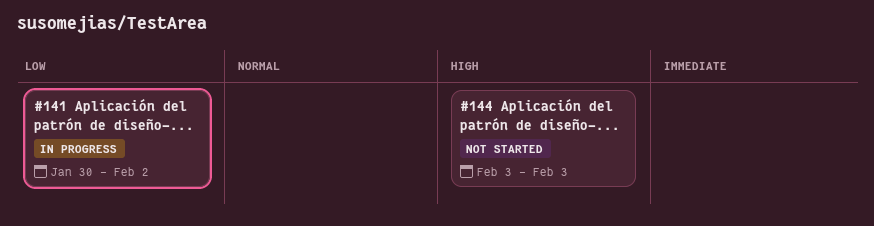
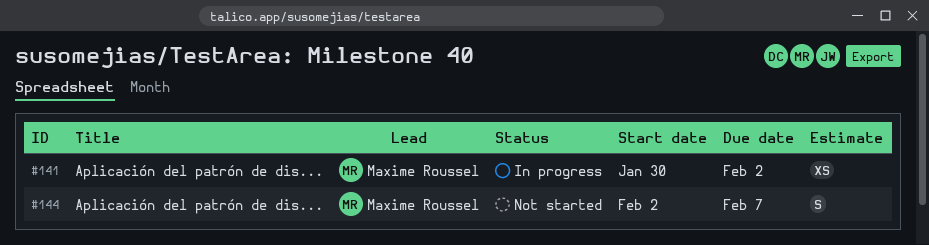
#144, start: Feb 3 -> Feb 2
#144, due: Feb 3 -> Feb 7

